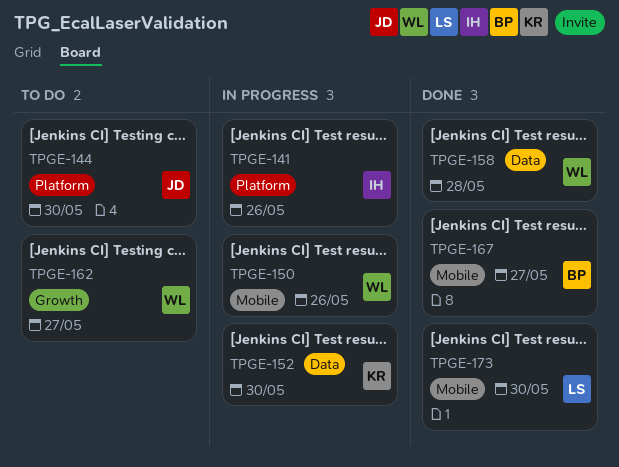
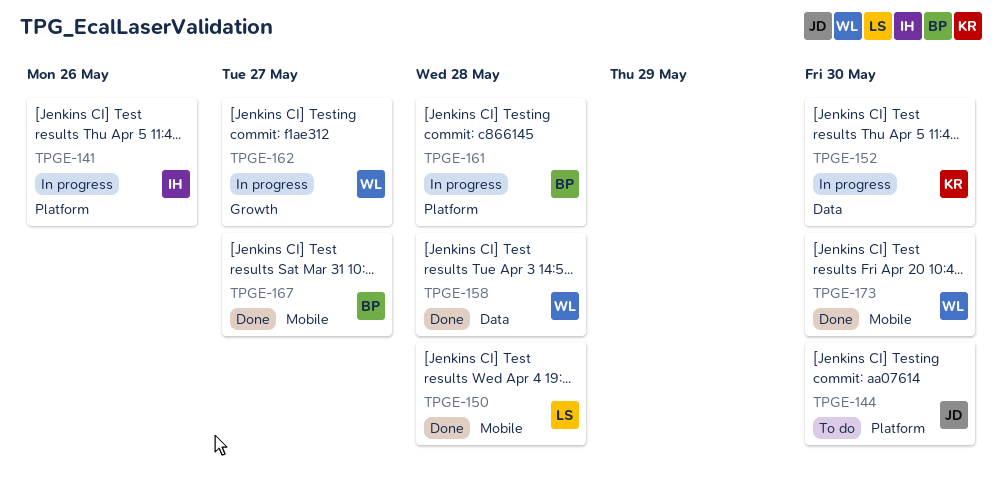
TPGE-150, status: In progress -> Done
TPGE-150, owner: WL -> LS
TPGE-150, due: May 26 -> May 28
TPGE-161: none -> present
TPGE-162, status: To do -> In progress
TPGE-173, owner: LS -> WL

